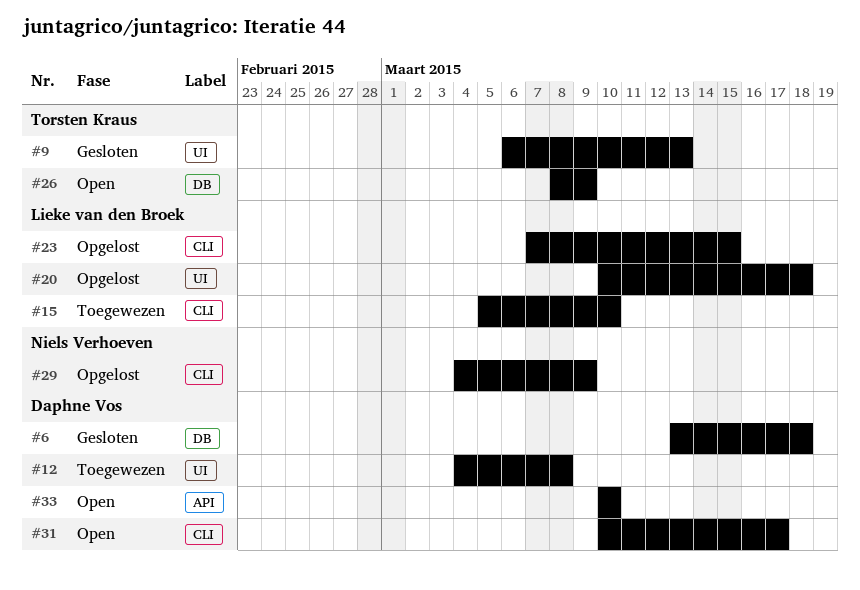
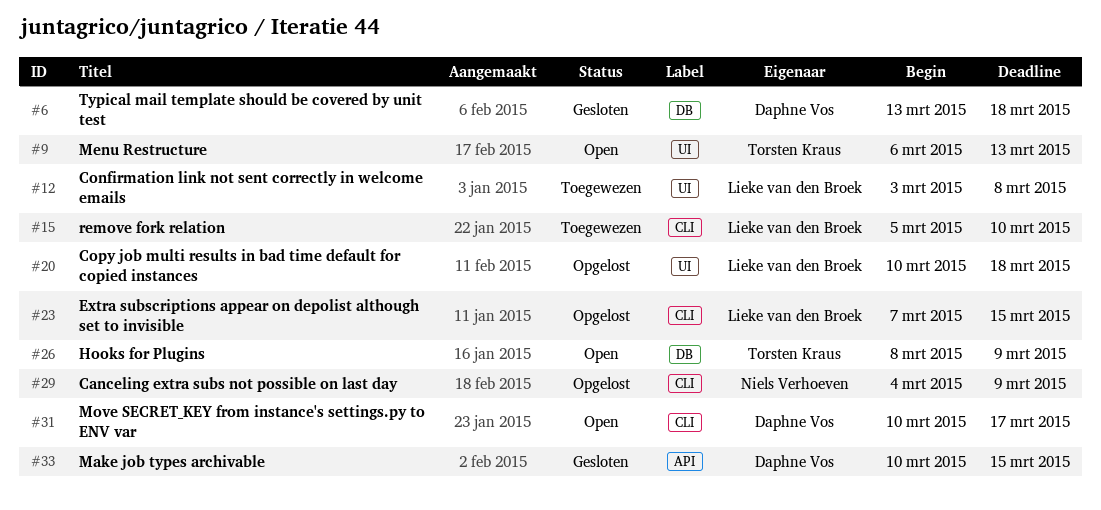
#9, status: Gesloten -> Open
#12, owner: Daphne Vos -> Lieke van den Broek
#12, start: Mar 4 -> Mar 3
#33, status: Open -> Gesloten
#33, due: Mar 10 -> Mar 15

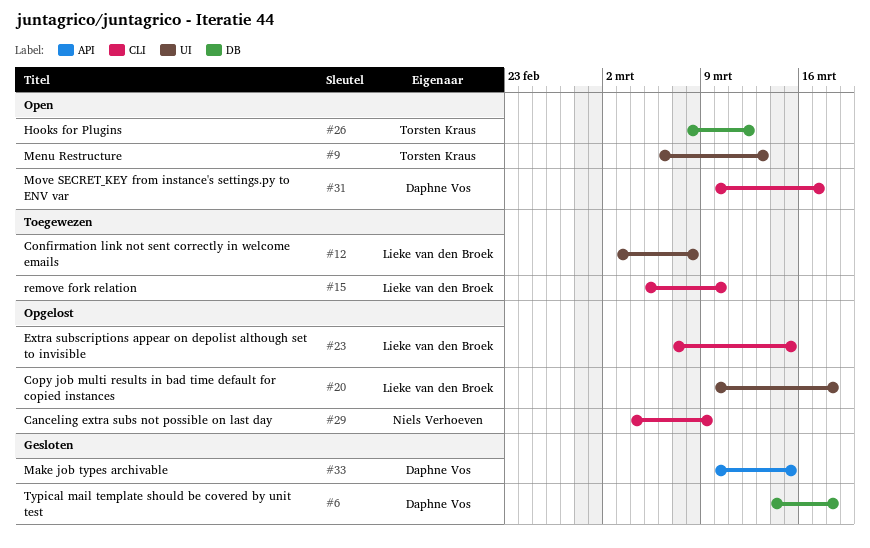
#6, start: Mar 13 -> Mar 14
#26, due: Mar 9 -> Mar 12

